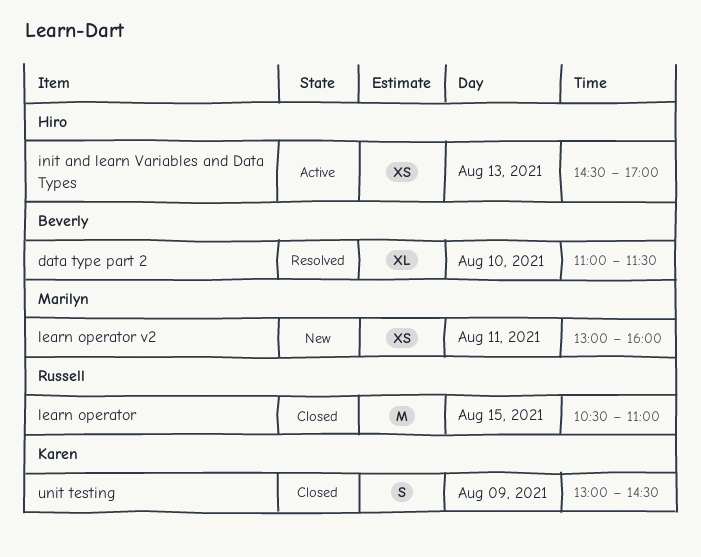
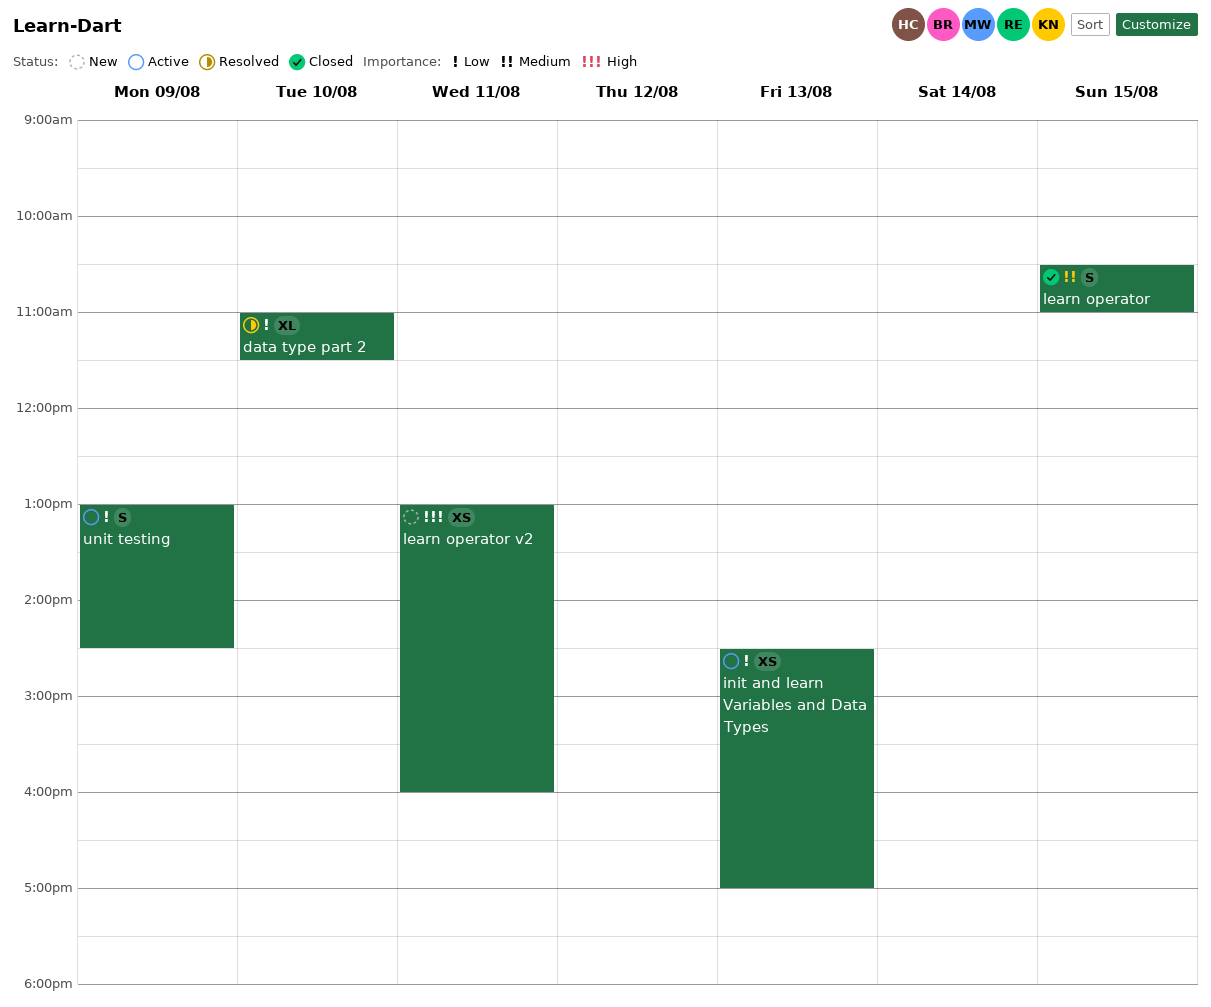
learn operator, estimate: M -> S
unit testing, status: Closed -> Active

